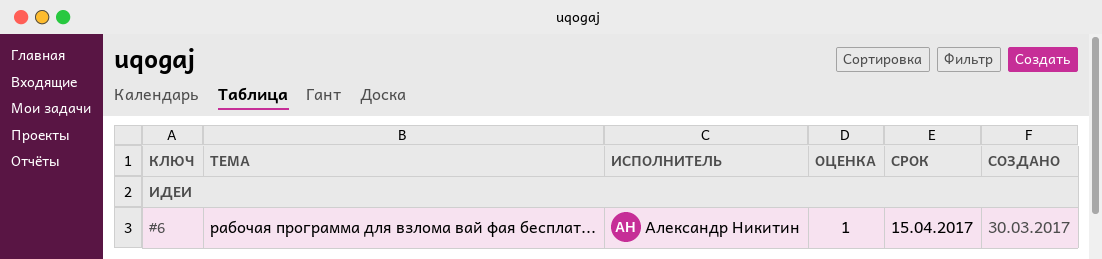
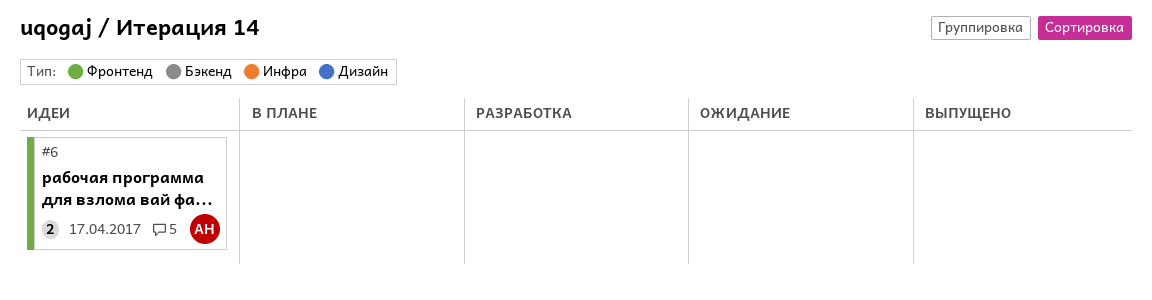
#6, estimate: 1 -> 2
#6, due: Apr 15 -> Apr 17

